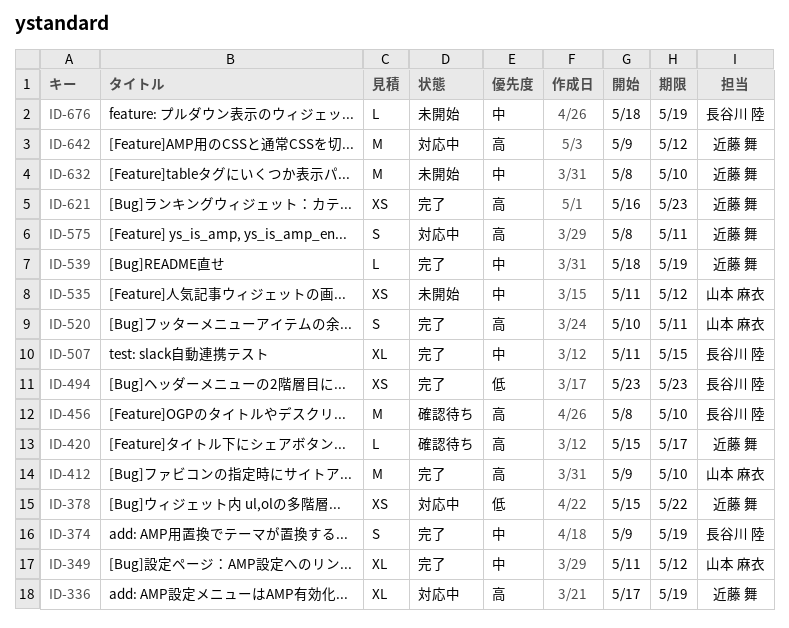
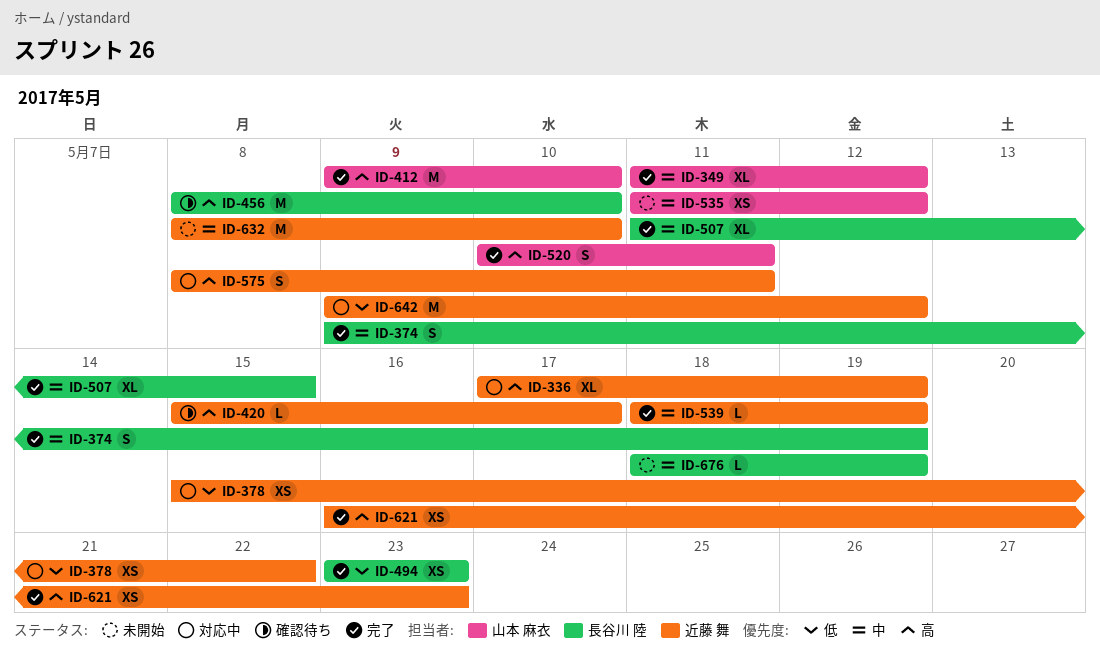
ID-642, priority: 高 -> 低

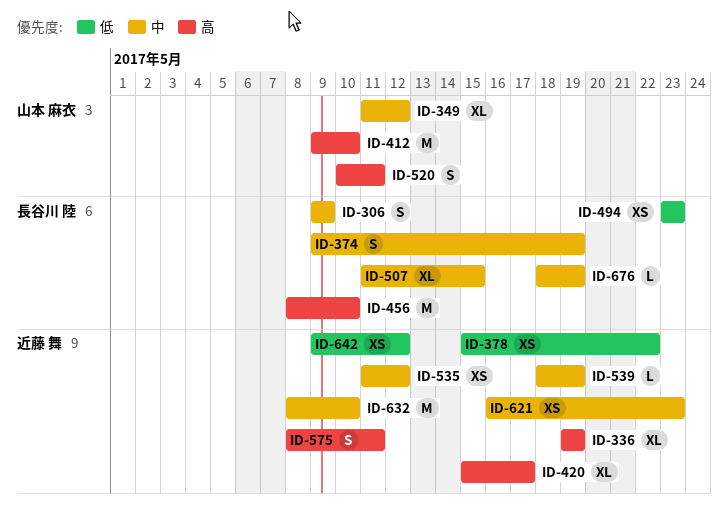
ID-306: none -> present
ID-336, start: May 17 -> May 19
ID-420, estimate: L -> XL
ID-535, owner: 山本 麻衣 -> 近藤 舞
ID-621, priority: 高 -> 中
ID-642, estimate: M -> XS

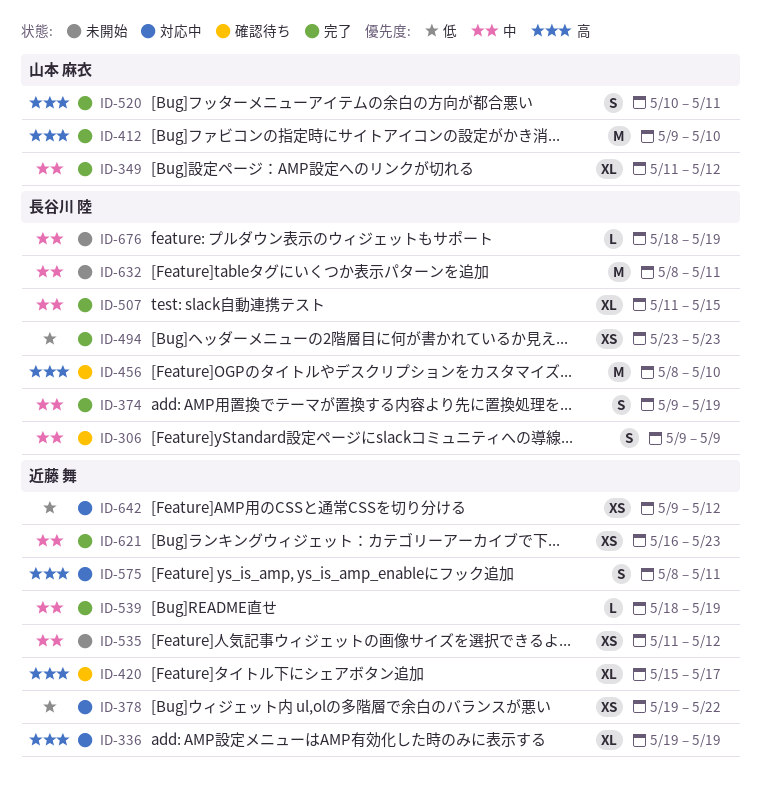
ID-378, start: May 15 -> May 19
ID-632, owner: 近藤 舞 -> 長谷川 陸
ID-632, due: May 10 -> May 11

